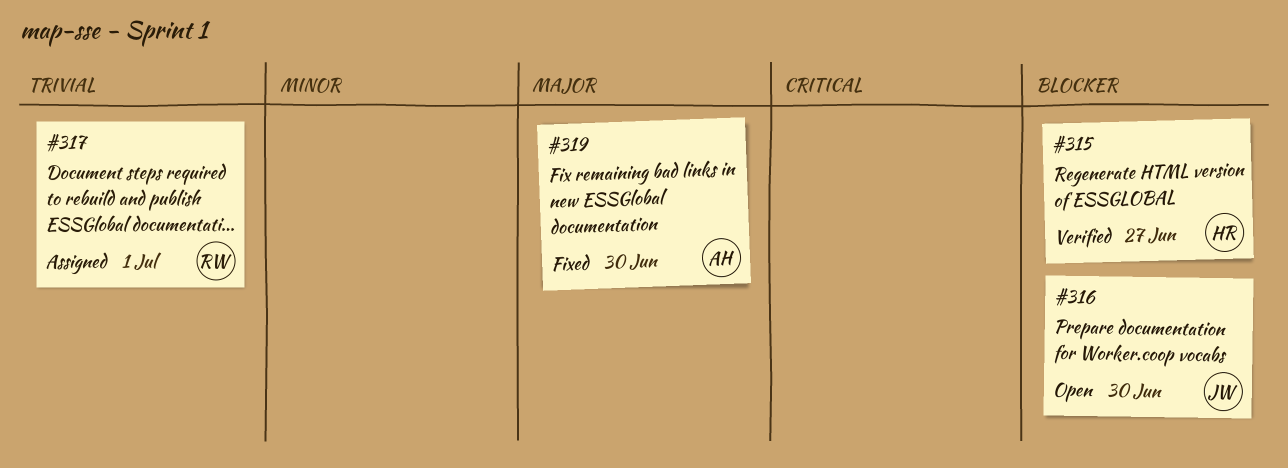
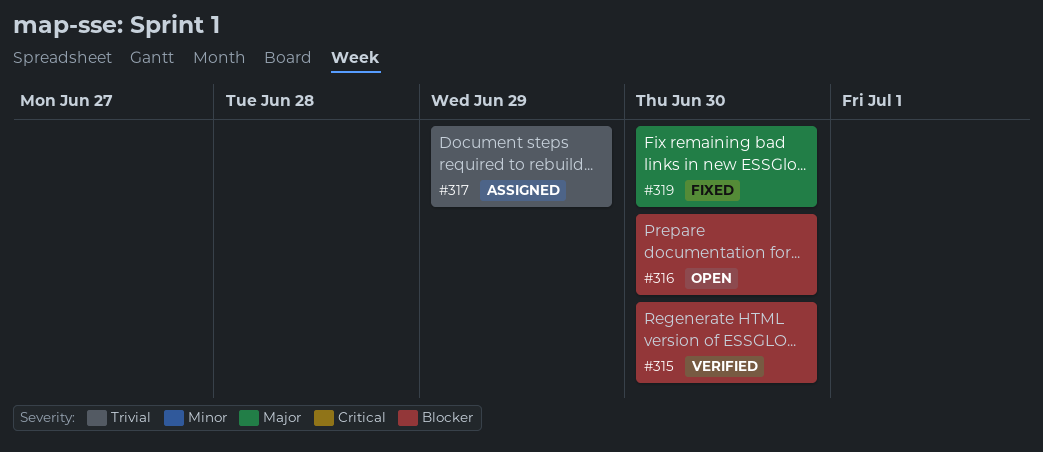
#315, due: Jun 27 -> Jun 30
#317, due: Jul 1 -> Jun 29

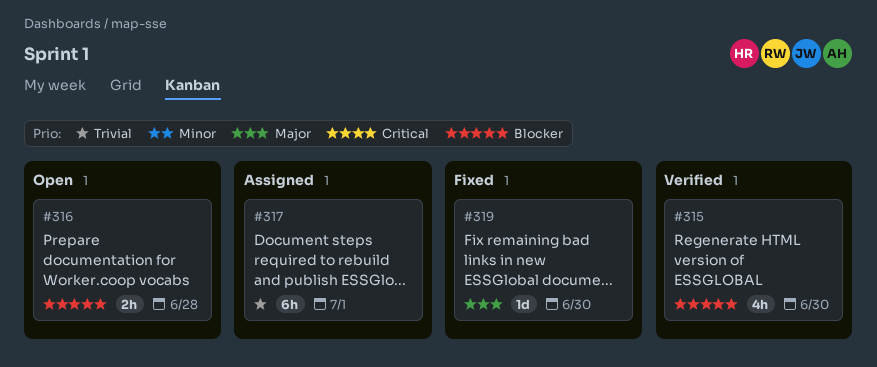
#316, due: Jun 30 -> Jun 28
#317, due: Jun 29 -> Jul 1

